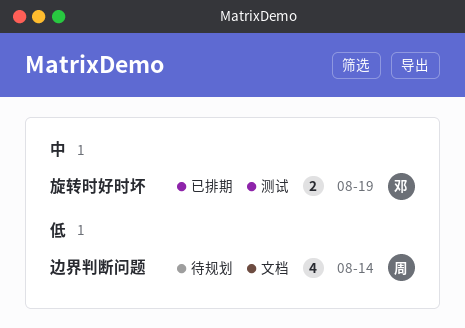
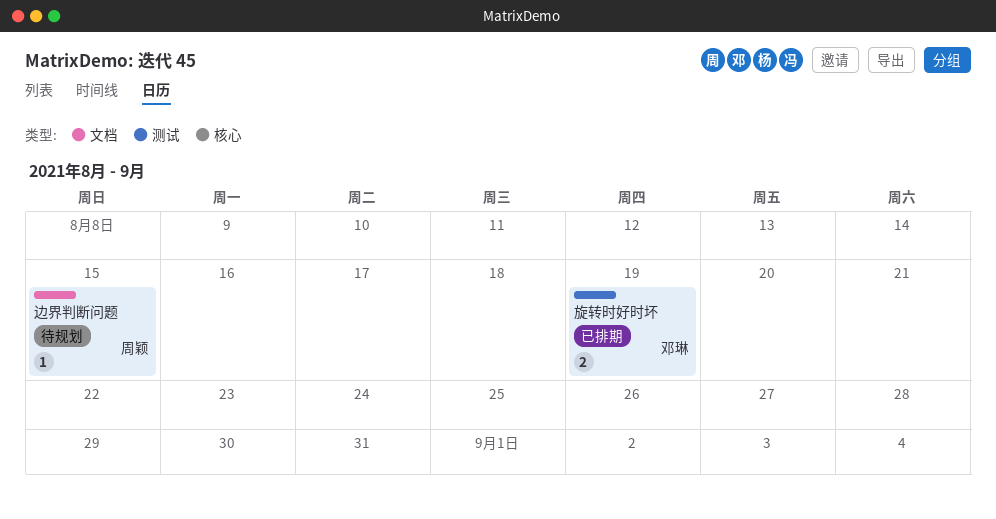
边界判断问题, estimate: 4 -> 1
边界判断问题, due: Aug 14 -> Aug 15

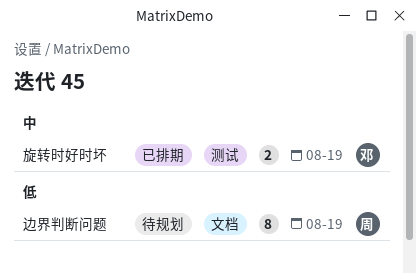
边界判断问题, estimate: 1 -> 8
边界判断问题, due: Aug 15 -> Aug 19

